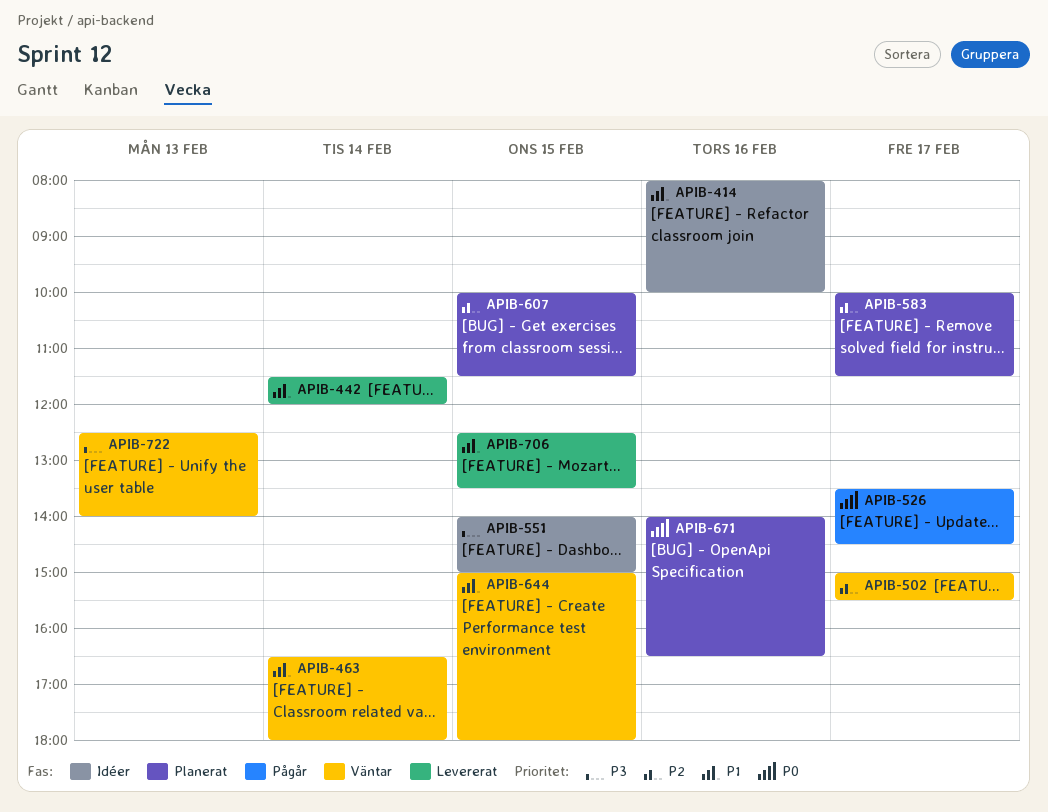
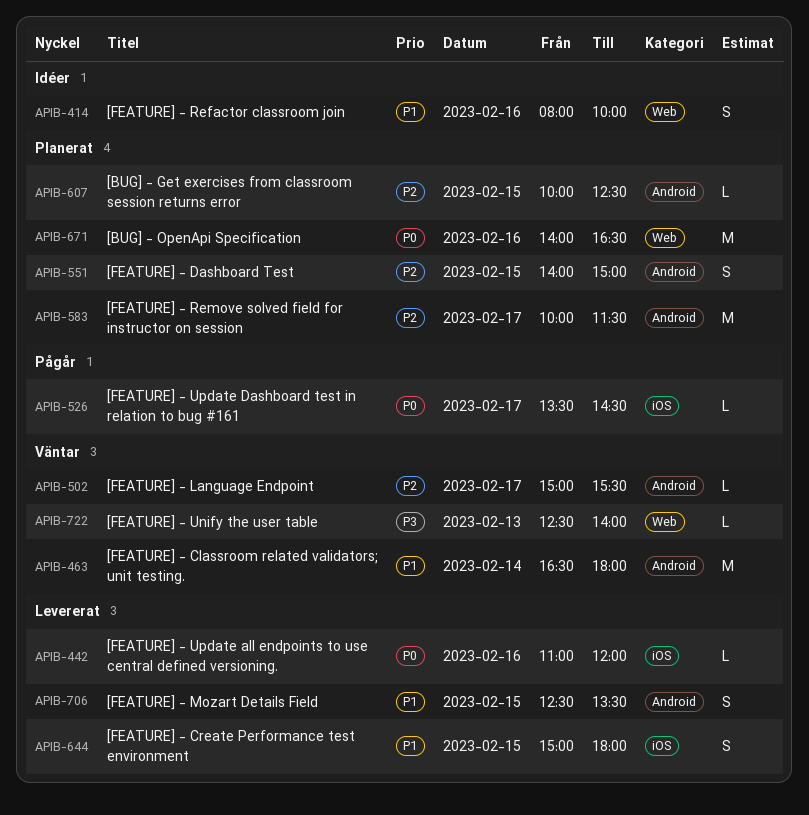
APIB-442, priority: P1 -> P0
APIB-442, day: Feb 14 -> Feb 16
APIB-442, begins: 11:30 -> 11:00
APIB-551, status: Idéer -> Planerat
APIB-551, priority: P3 -> P2
APIB-607, ends: 11:30 -> 12:30
APIB-644, status: Väntar -> Levererat

